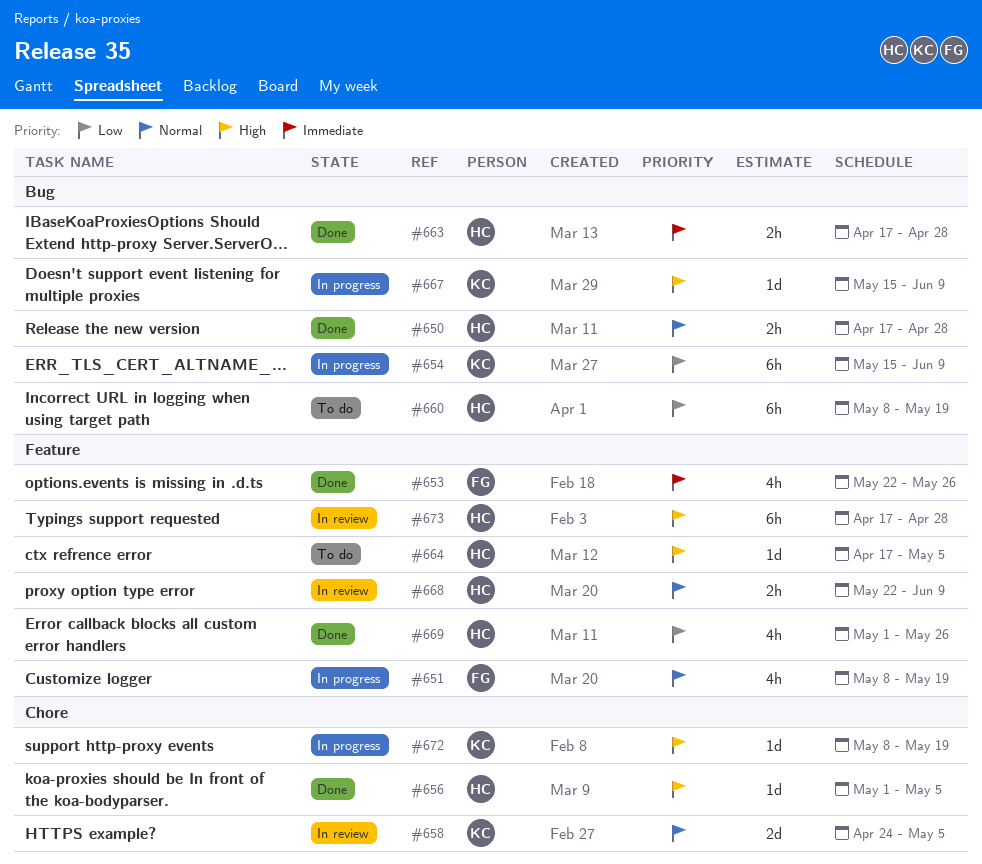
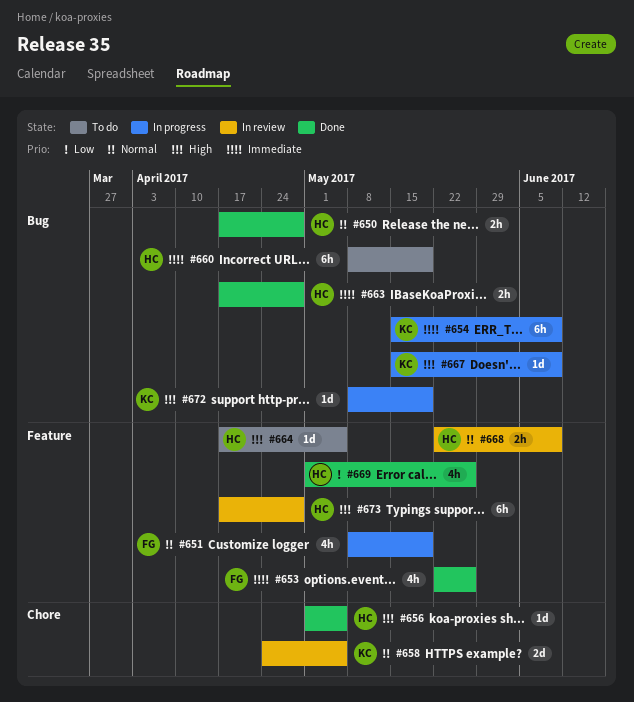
#654, priority: Low -> Immediate
#660, priority: Low -> Immediate
#672, label: Chore -> Bug

